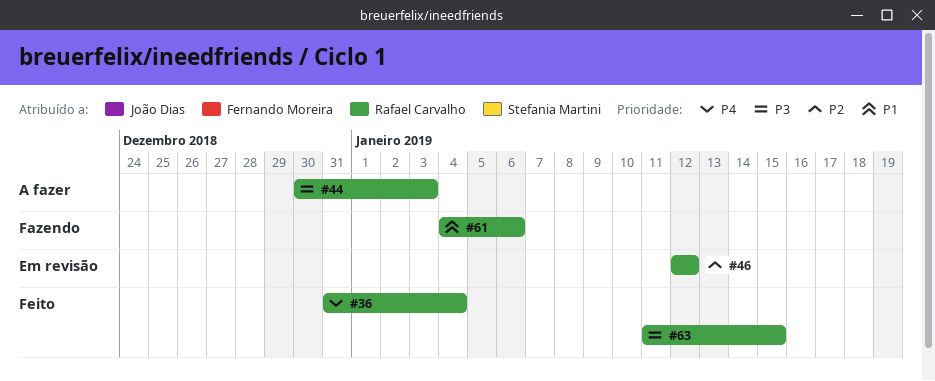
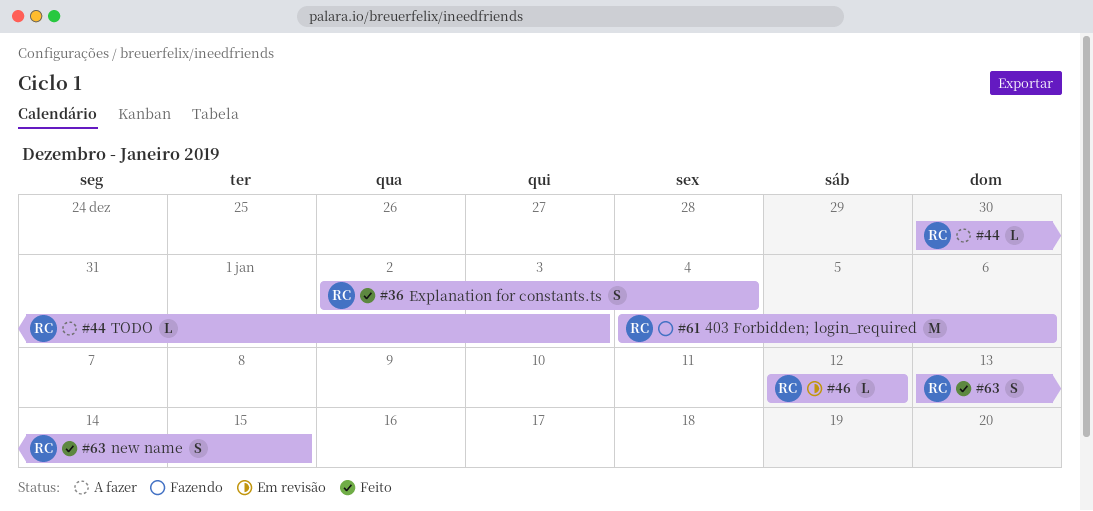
#36, start: Dec 31 -> Jan 2
#63, start: Jan 11 -> Jan 13

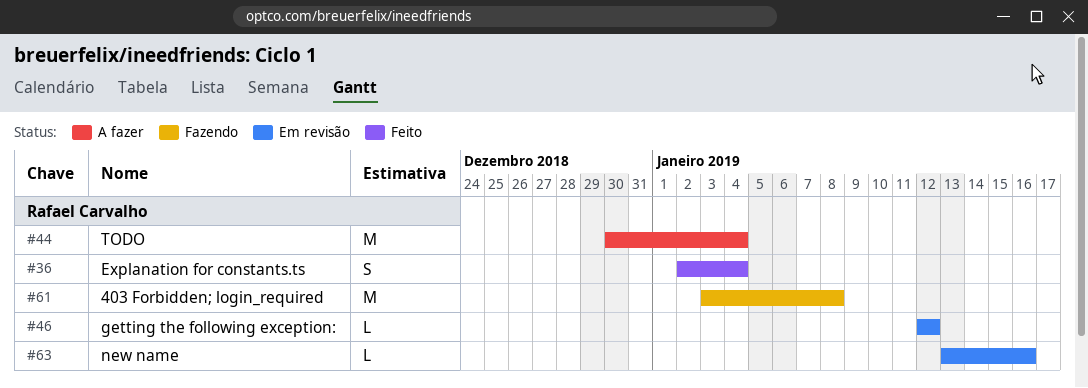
#44, estimate: L -> M
#44, due: Jan 3 -> Jan 4
#61, start: Jan 4 -> Jan 3
#61, due: Jan 6 -> Jan 8
#63, status: Feito -> Em revisão
#63, estimate: S -> L
#63, due: Jan 15 -> Jan 16

